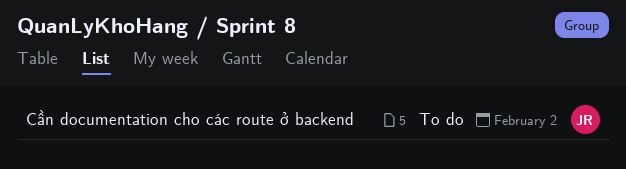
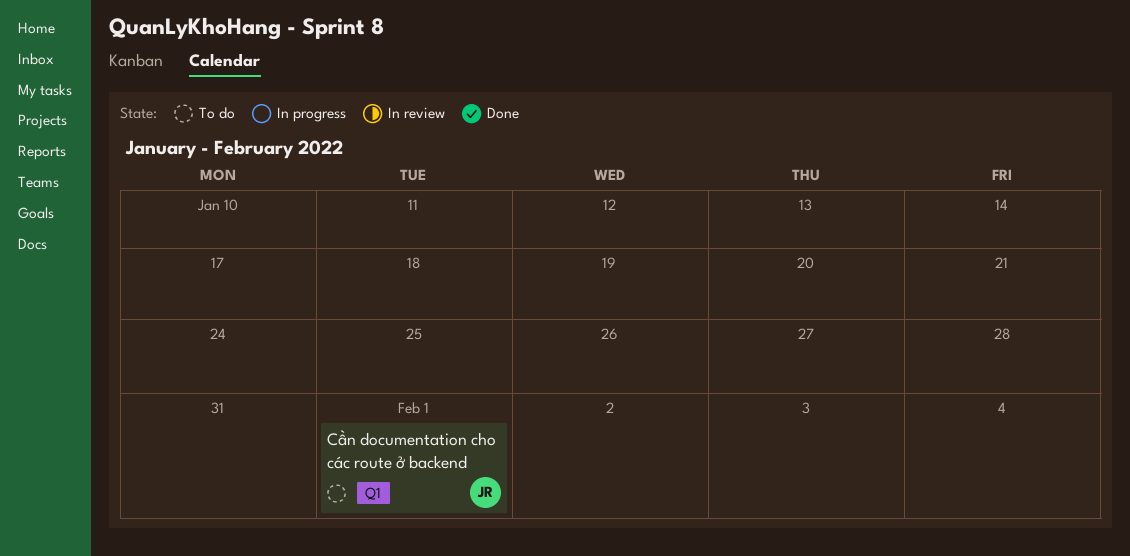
Cần documentation cho các route ở backend, due: Feb 2 -> Feb 1

